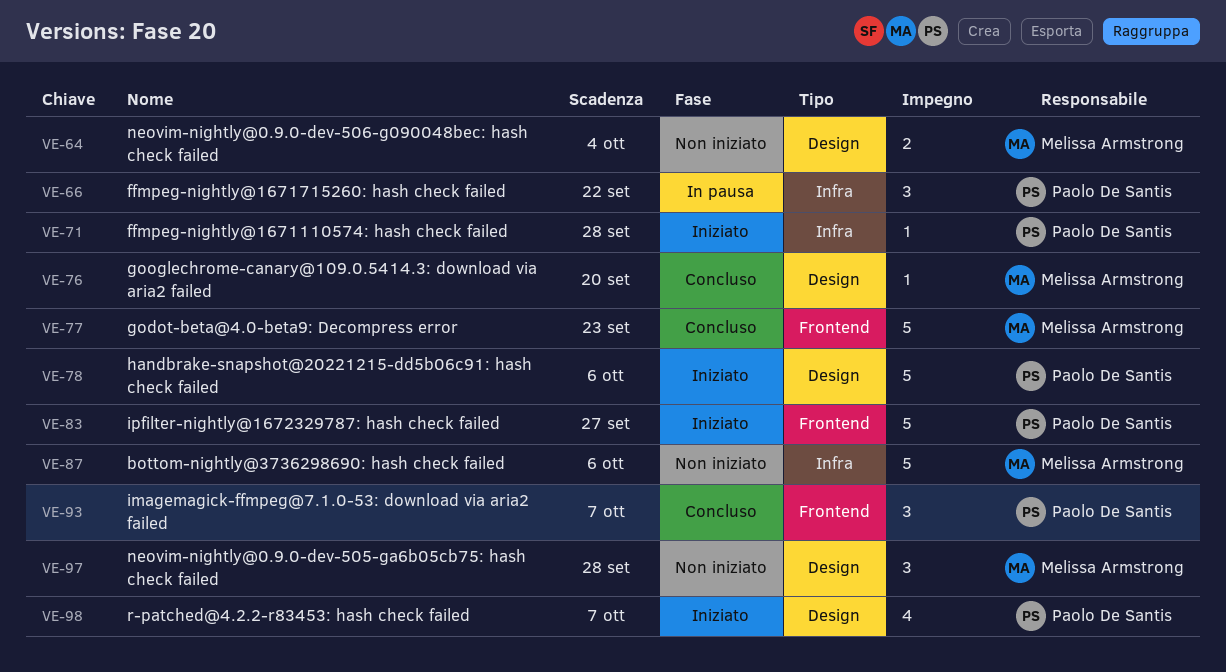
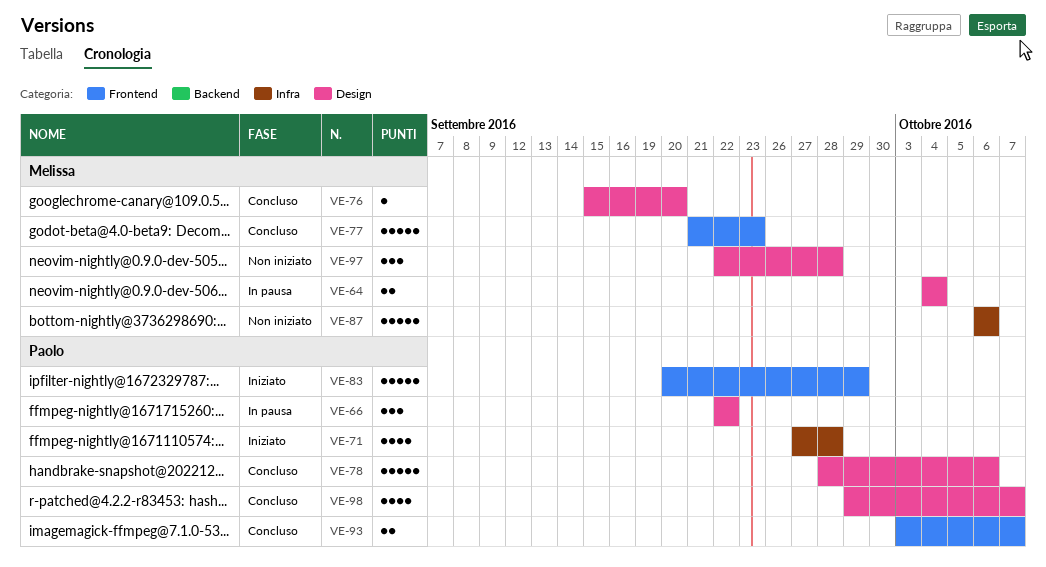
VE-64, status: Non iniziato -> In pausa
VE-66, label: Infra -> Design
VE-71, estimate: 1 -> 4
VE-78, status: Iniziato -> Concluso
VE-83, due: Sep 27 -> Sep 29
VE-93, estimate: 3 -> 2
VE-98, status: Iniziato -> Concluso

